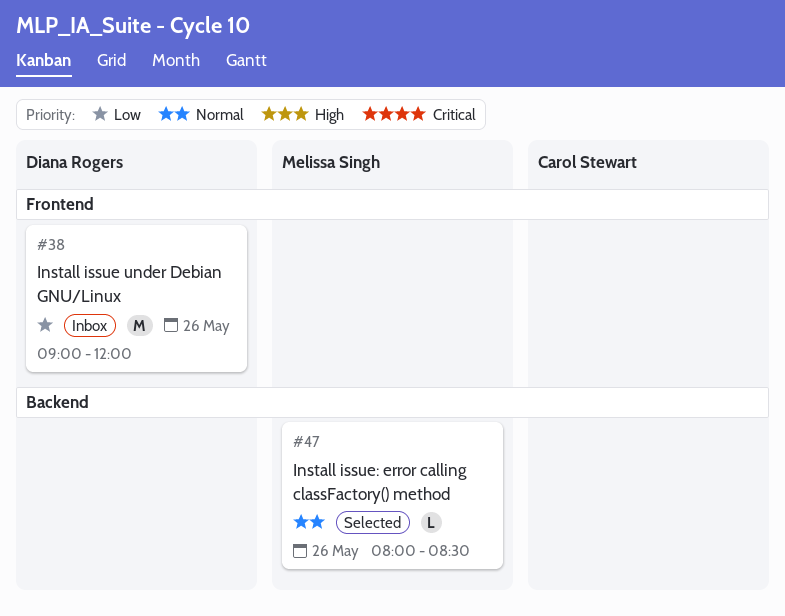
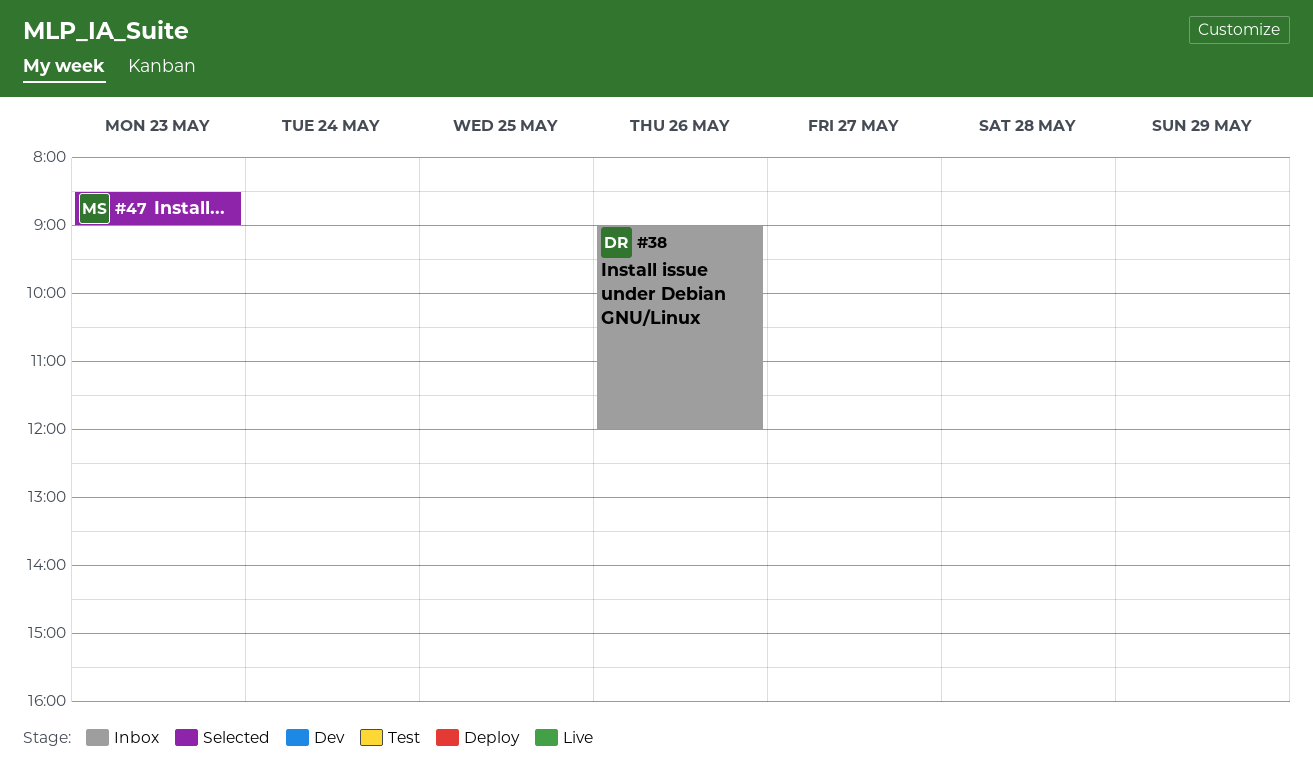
#47, day: May 26 -> May 23
#47, begins: 08:00 -> 08:30
#47, ends: 08:30 -> 09:00

